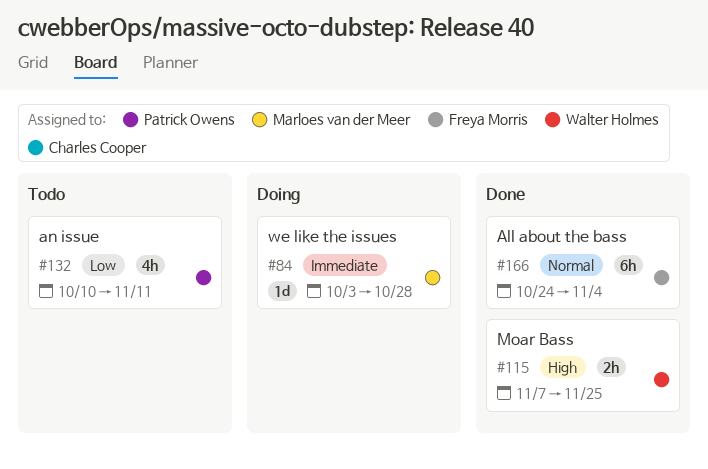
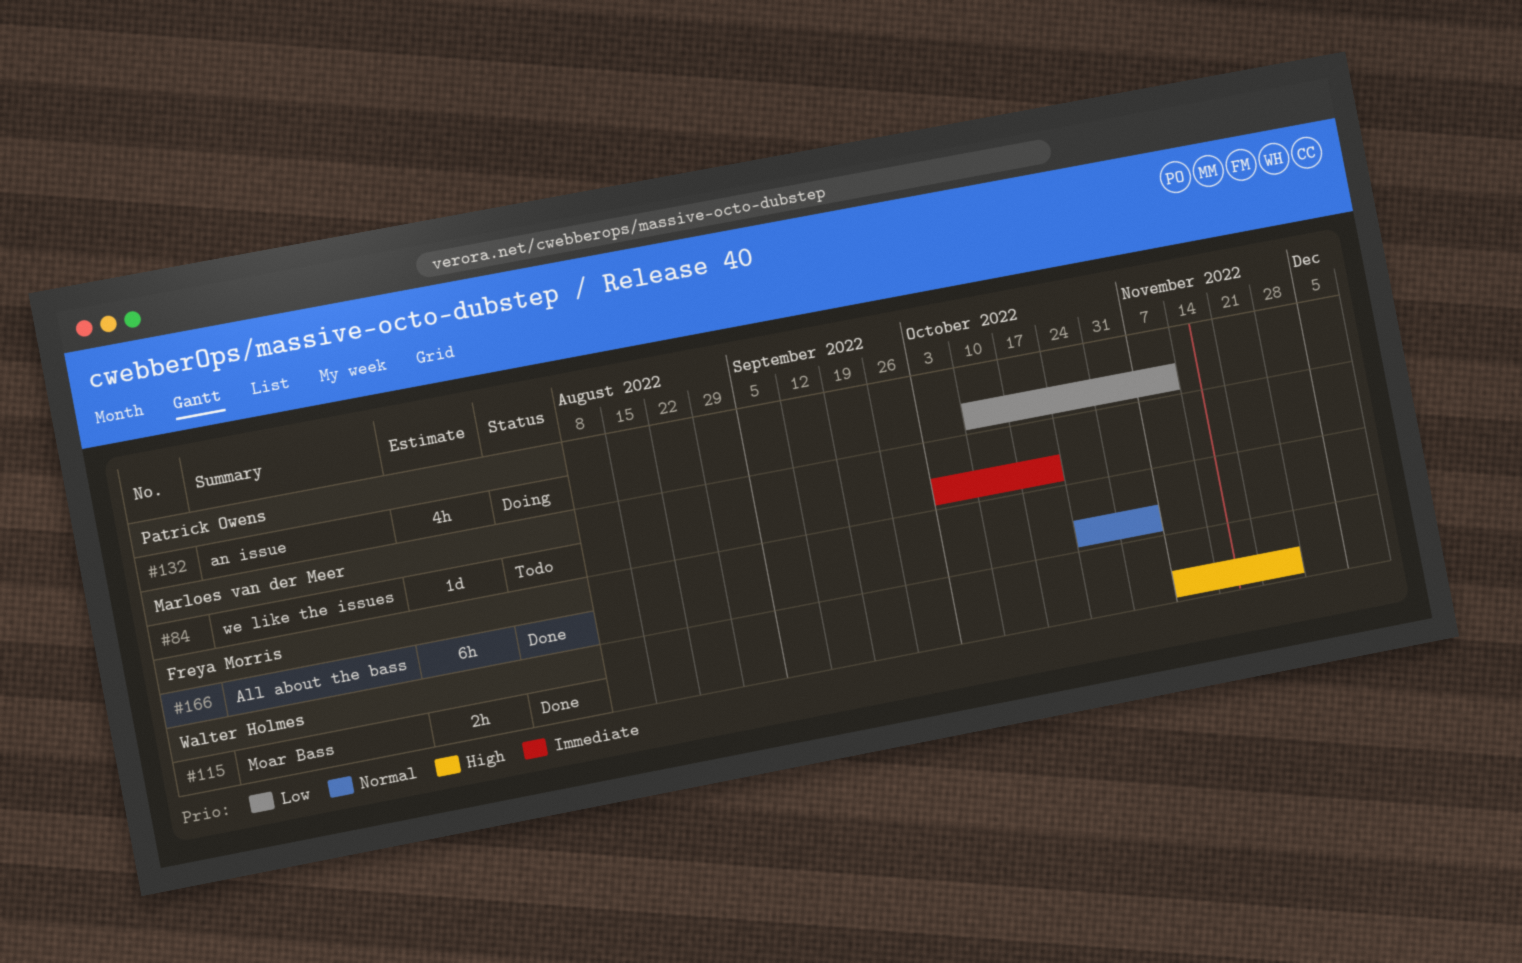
#84, status: Doing -> Todo
#84, due: Oct 28 -> Oct 21
#132, status: Todo -> Doing

